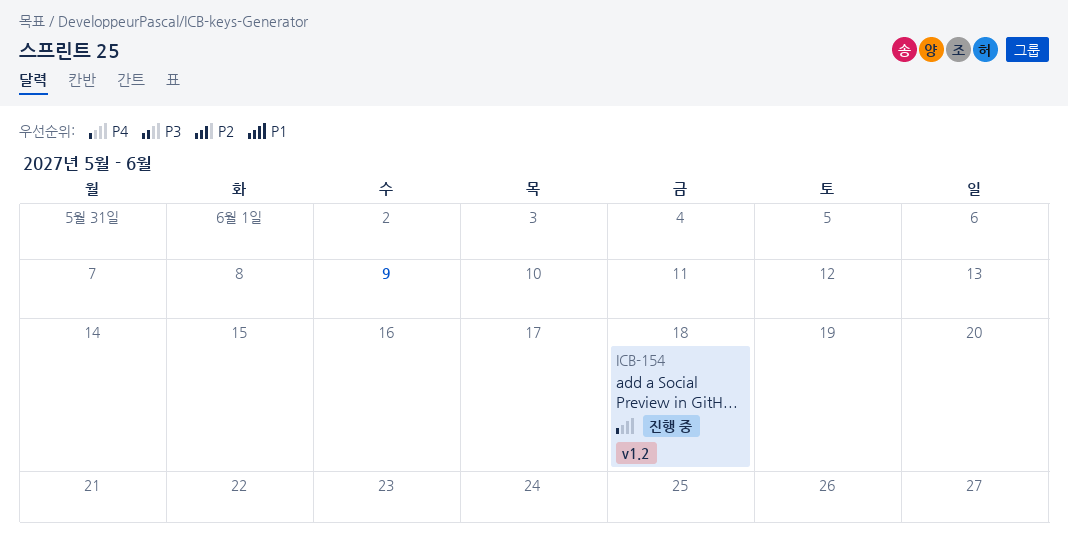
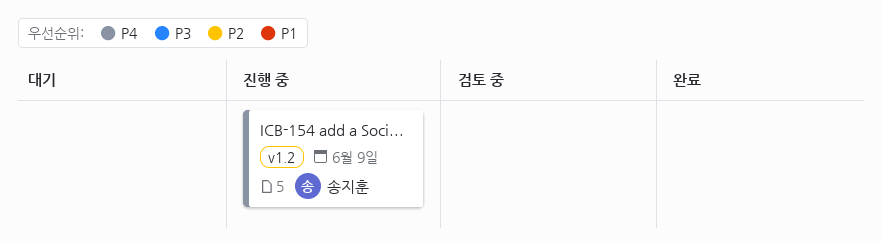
ICB-154, due: Jun 18 -> Jun 9

